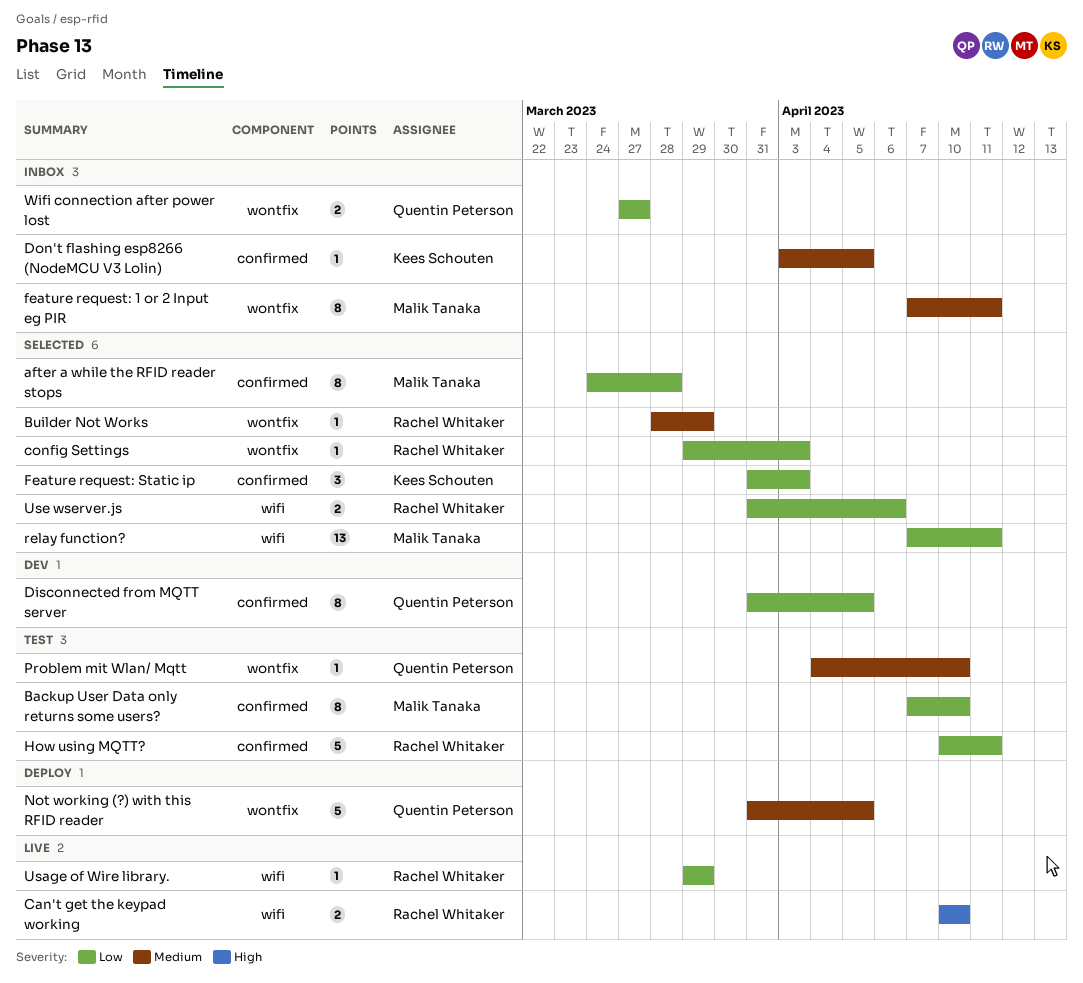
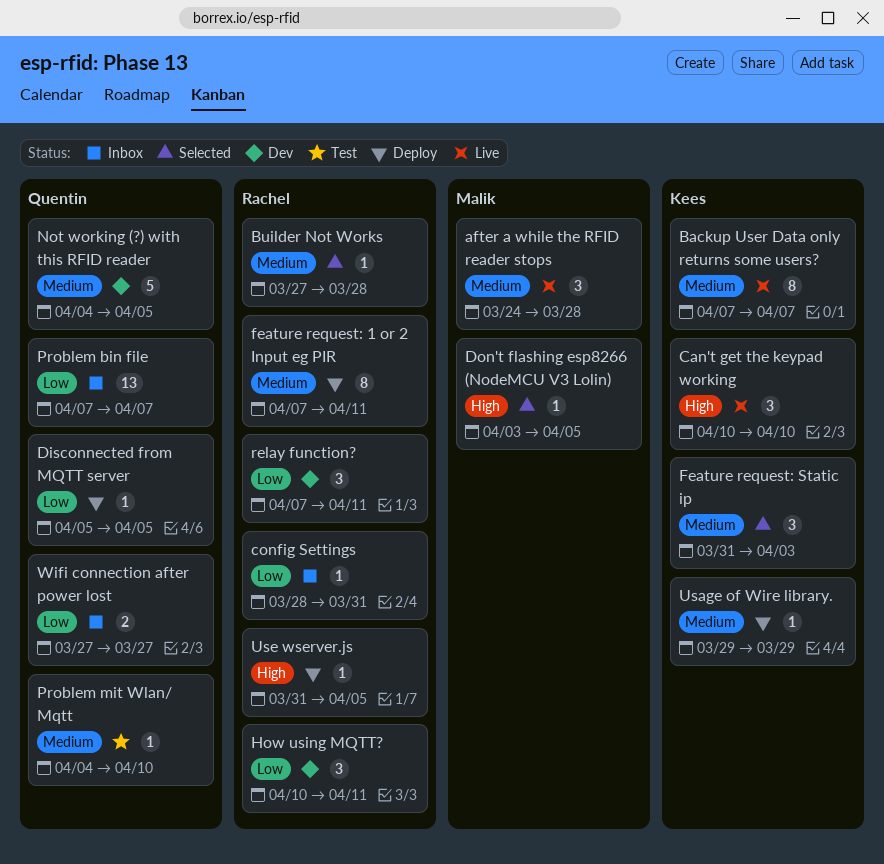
after a while the RFID reader stops, status: Selected -> Live
after a while the RFID reader stops, priority: Low -> Medium
after a while the RFID reader stops, estimate: 8 -> 3
Backup User Data only returns some users?, status: Test -> Live
Backup User Data only returns some users?, owner: Malik Tanaka -> Kees Schouten
Backup User Data only returns some users?, priority: Low -> Medium
Backup User Data only returns some users?, due: Apr 10 -> Apr 7
Builder Not Works, start: Mar 28 -> Mar 27
Builder Not Works, due: Mar 29 -> Mar 28
Can't get the keypad working, owner: Rachel Whitaker -> Kees Schouten
Can't get the keypad working, estimate: 2 -> 3
config Settings, status: Selected -> Inbox
config Settings, start: Mar 29 -> Mar 28
config Settings, due: Apr 3 -> Mar 31
Disconnected from MQTT server, status: Dev -> Deploy
Disconnected from MQTT server, estimate: 8 -> 1
Disconnected from MQTT server, start: Mar 31 -> Apr 5
Don't flashing esp8266 (NodeMCU V3 Lolin), status: Inbox -> Selected
Don't flashing esp8266 (NodeMCU V3 Lolin), owner: Kees Schouten -> Malik Tanaka
Don't flashing esp8266 (NodeMCU V3 Lolin), priority: Medium -> High
feature request: 1 or 2 Input eg PIR, status: Inbox -> Deploy
feature request: 1 or 2 Input eg PIR, owner: Malik Tanaka -> Rachel Whitaker
Feature request: Static ip, priority: Low -> Medium
How using MQTT?, status: Test -> Dev
How using MQTT?, estimate: 5 -> 3
Not working (?) with this RFID reader, status: Deploy -> Dev
Not working (?) with this RFID reader, start: Mar 31 -> Apr 4
Problem bin file: none -> present
relay function?, status: Selected -> Dev
relay function?, owner: Malik Tanaka -> Rachel Whitaker
relay function?, estimate: 13 -> 3
Usage of Wire library., status: Live -> Deploy
Usage of Wire library., owner: Rachel Whitaker -> Kees Schouten
Usage of Wire library., priority: Low -> Medium
Use wserver.js, status: Selected -> Deploy
Use wserver.js, priority: Low -> High
Use wserver.js, estimate: 2 -> 1
Use wserver.js, due: Apr 6 -> Apr 5

